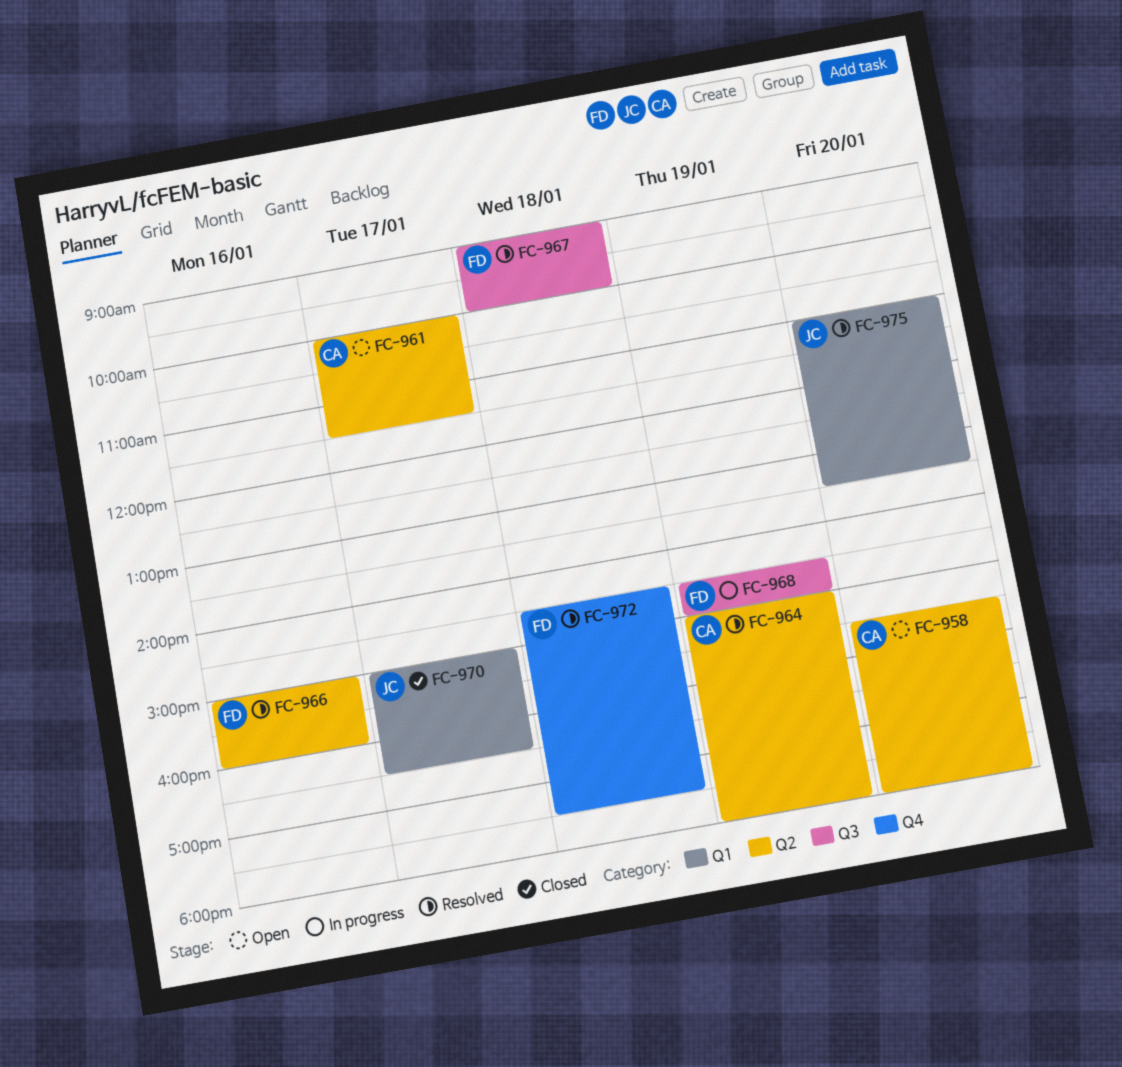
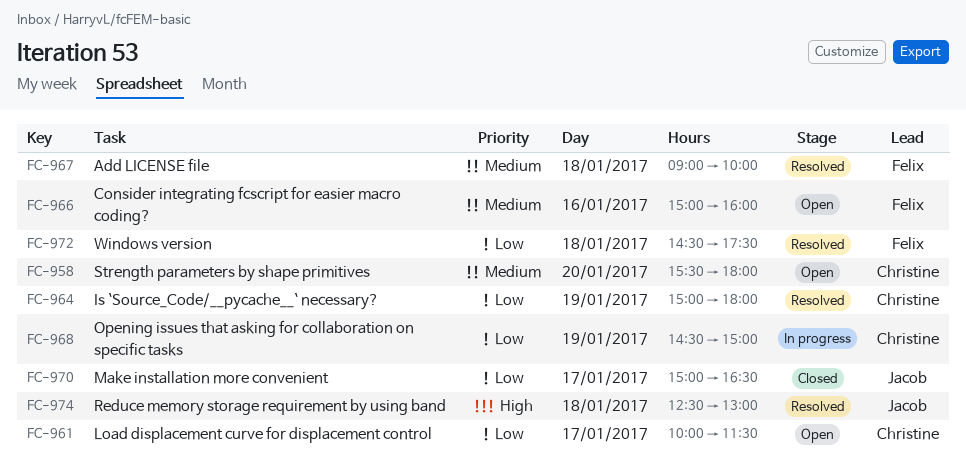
FC-966, status: Resolved -> Open
FC-968, owner: Felix -> Christine
FC-974: none -> present
FC-975: present -> none

